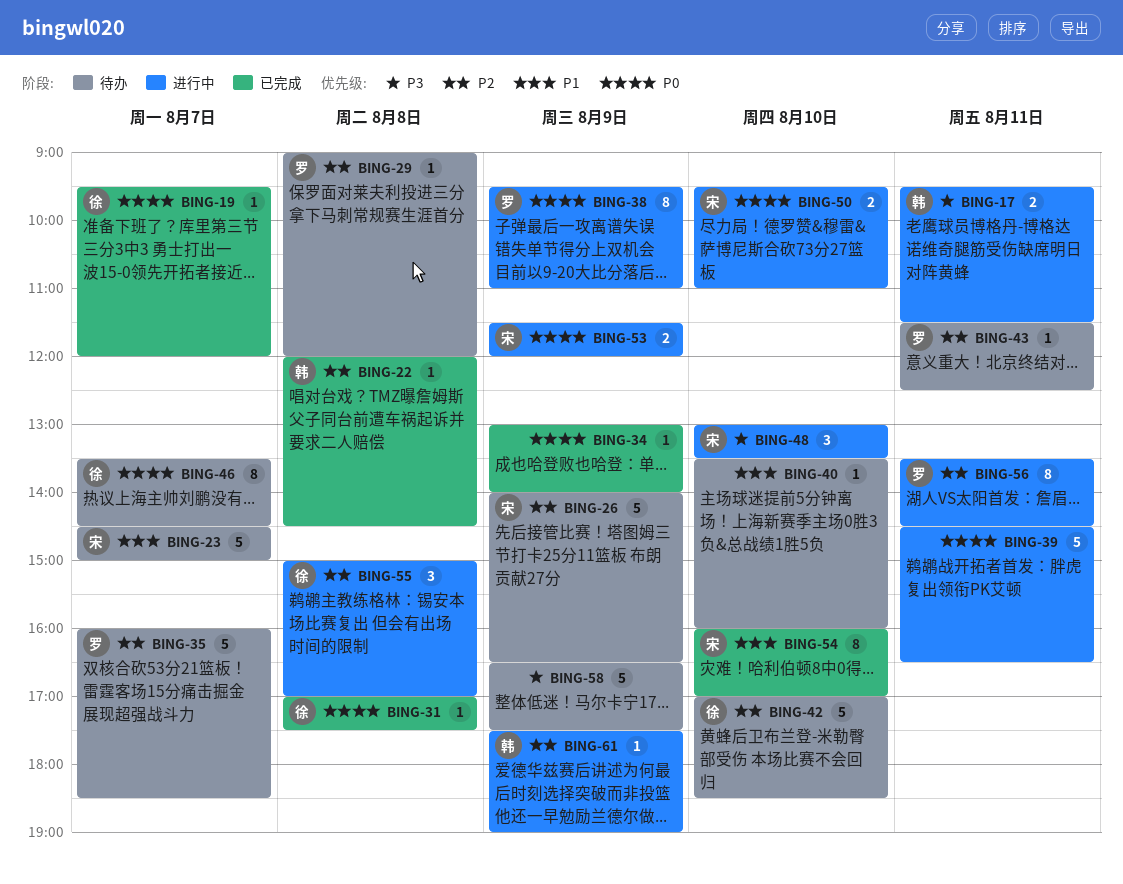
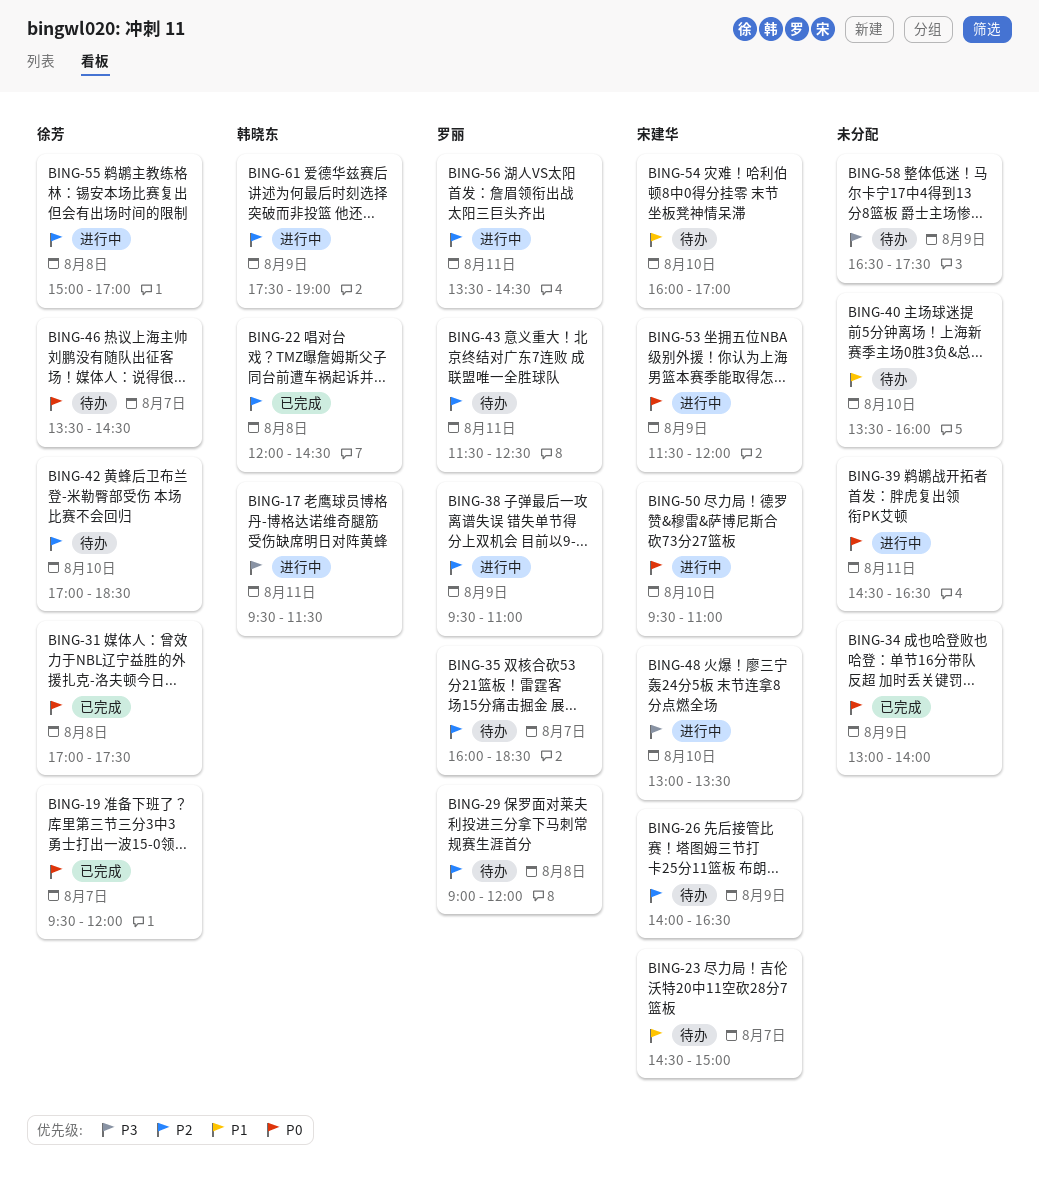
BING-38, priority: P0 -> P2
BING-54, status: 已完成 -> 待办

